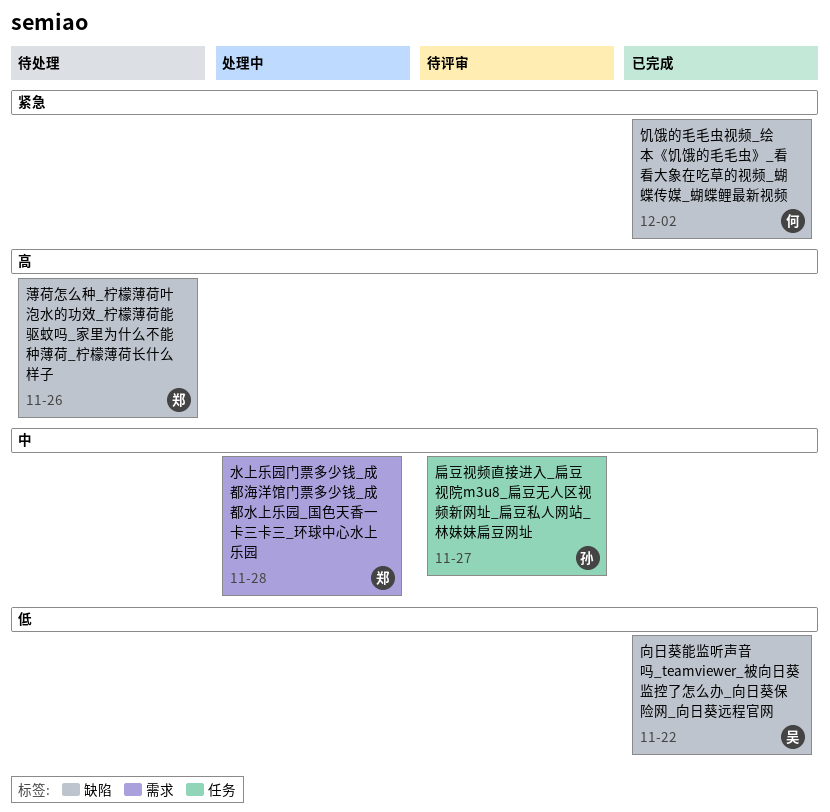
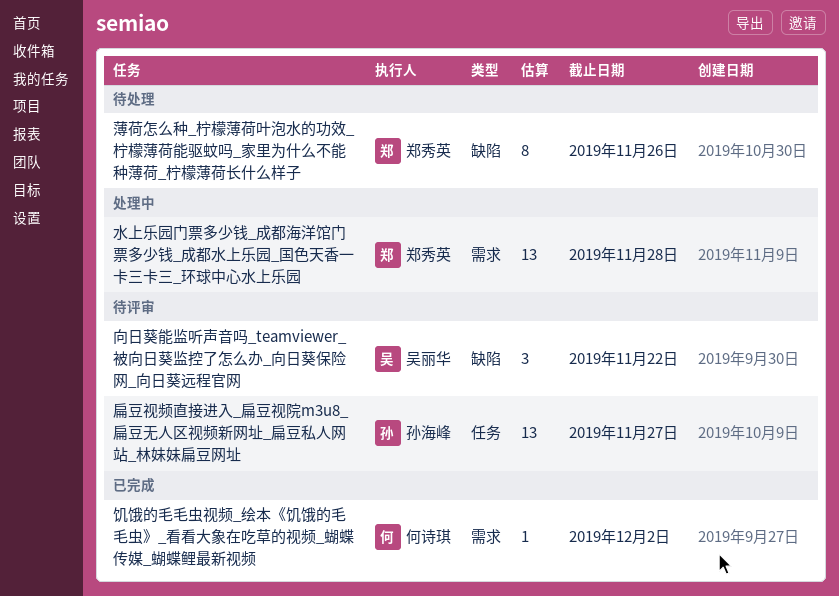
向日葵能监听声音吗_teamviewer_被向日葵监控了怎么办_向日葵保险网_向日葵远程官网, status: 已完成 -> 待评审
饥饿的毛毛虫视频_绘本《饥饿的毛毛虫》_看看大象在吃草的视频_蝴蝶传媒_蝴蝶鲤最新视频, label: 缺陷 -> 需求

